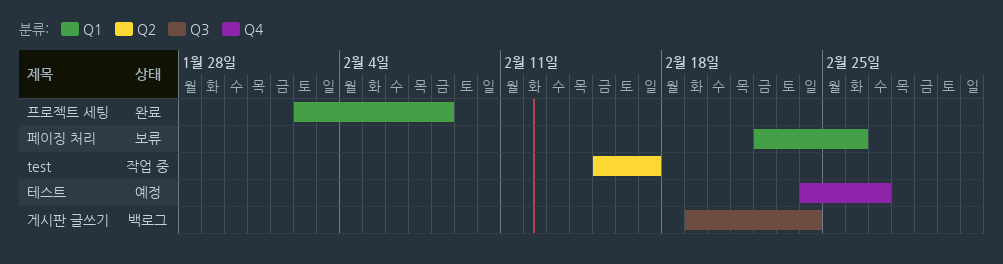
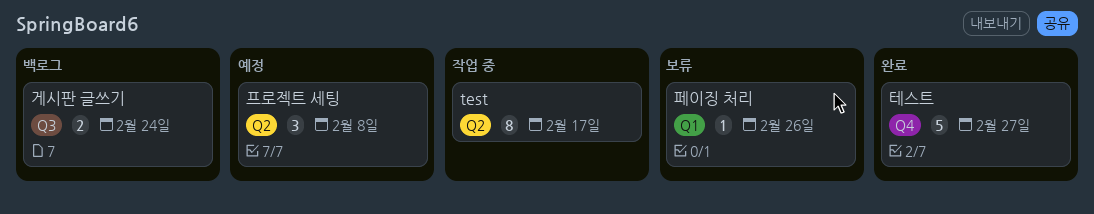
테스트, status: 예정 -> 완료
프로젝트 세팅, status: 완료 -> 예정
프로젝트 세팅, label: Q1 -> Q2

